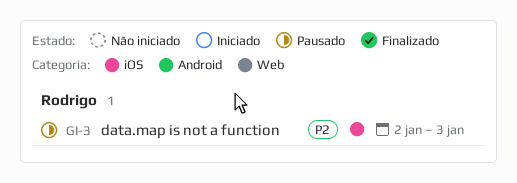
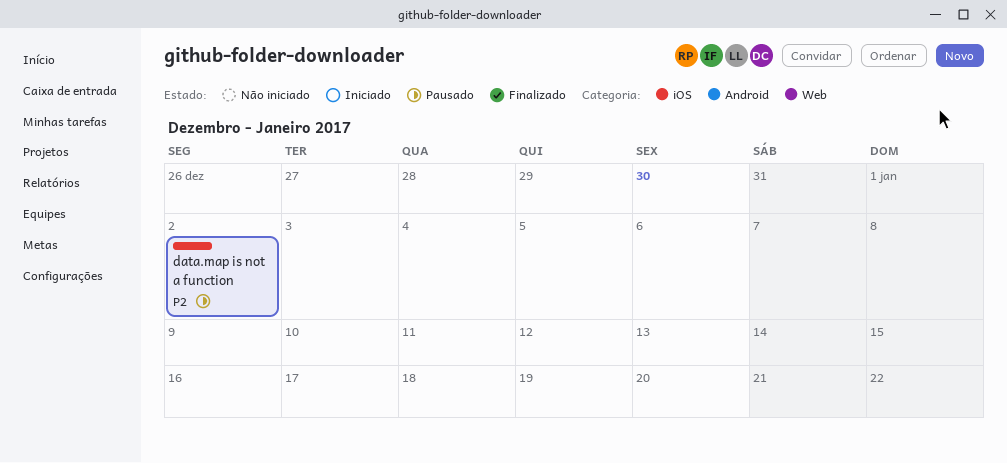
data.map is not a function, due: Jan 3 -> Jan 2

